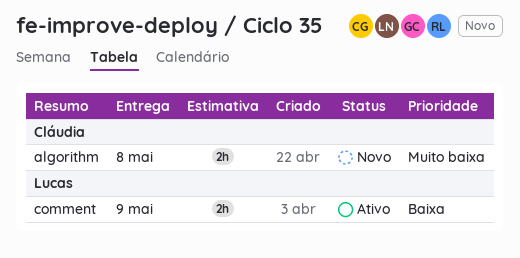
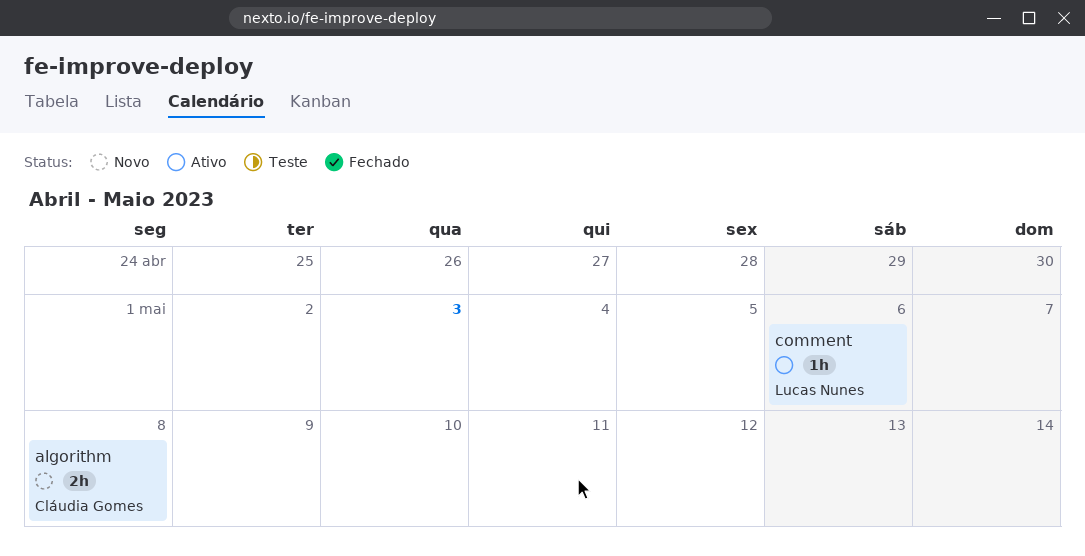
comment, estimate: 2h -> 1h
comment, due: May 9 -> May 6

